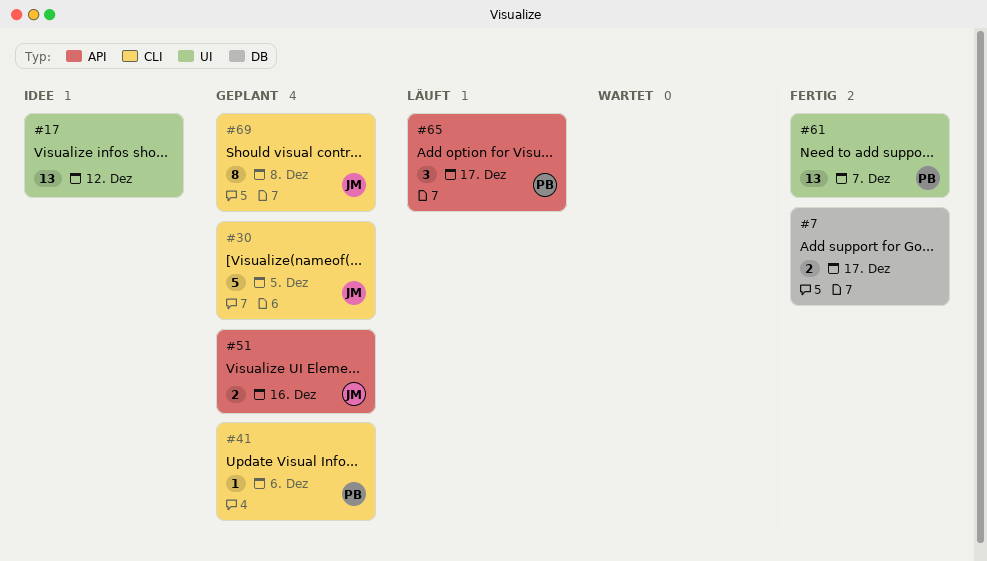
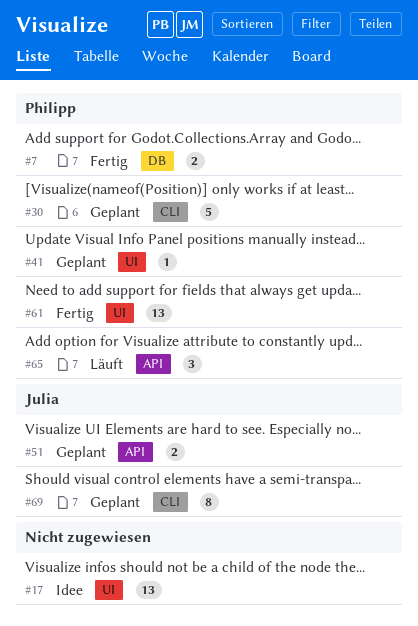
#7, owner: none -> Philipp
#30, owner: Julia -> Philipp
#41, label: CLI -> UI

